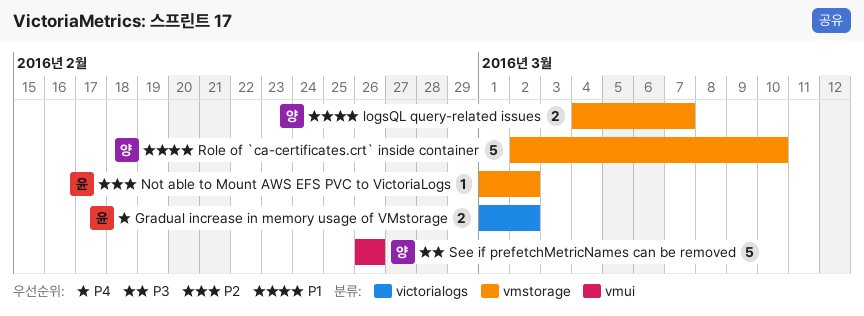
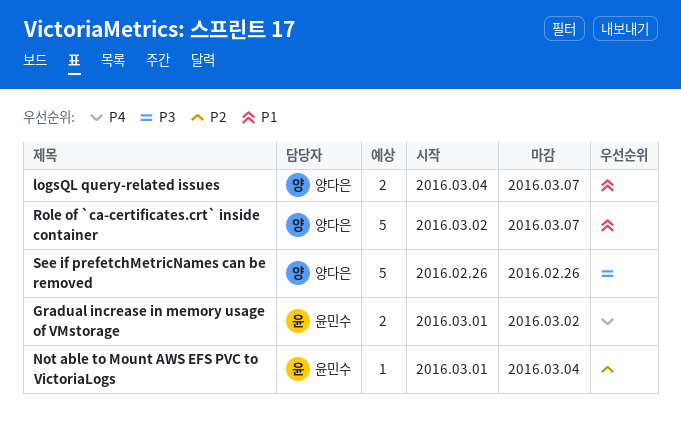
Not able to Mount AWS EFS PVC to VictoriaLogs, due: Mar 2 -> Mar 4
Role of `ca-certificates.crt` inside container, due: Mar 10 -> Mar 7

